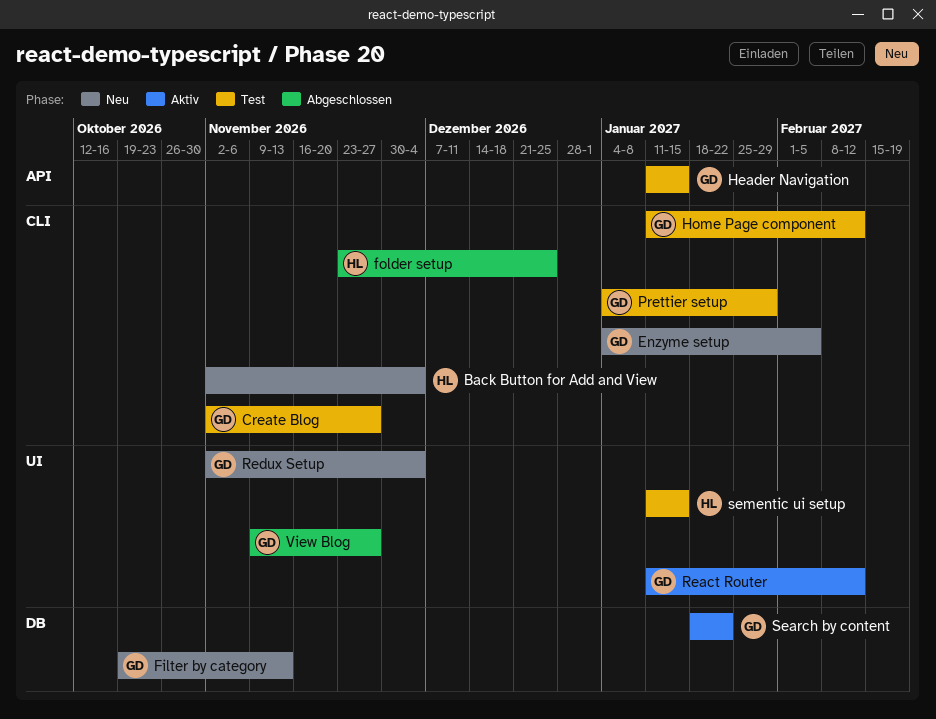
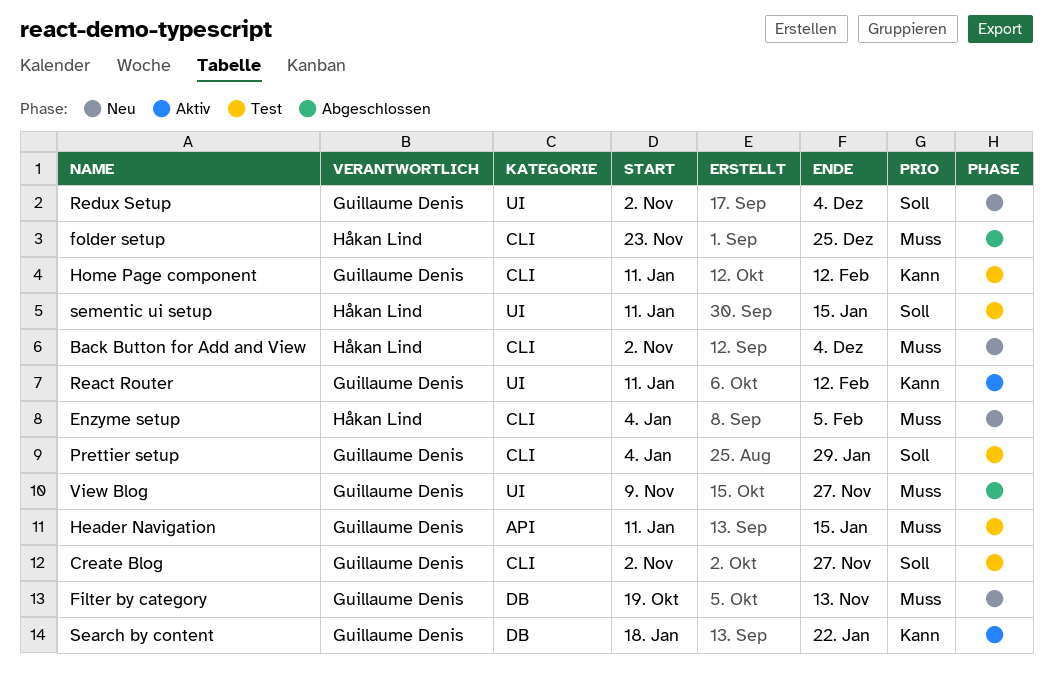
Enzyme setup, owner: Guillaume Denis -> Håkan Lind

